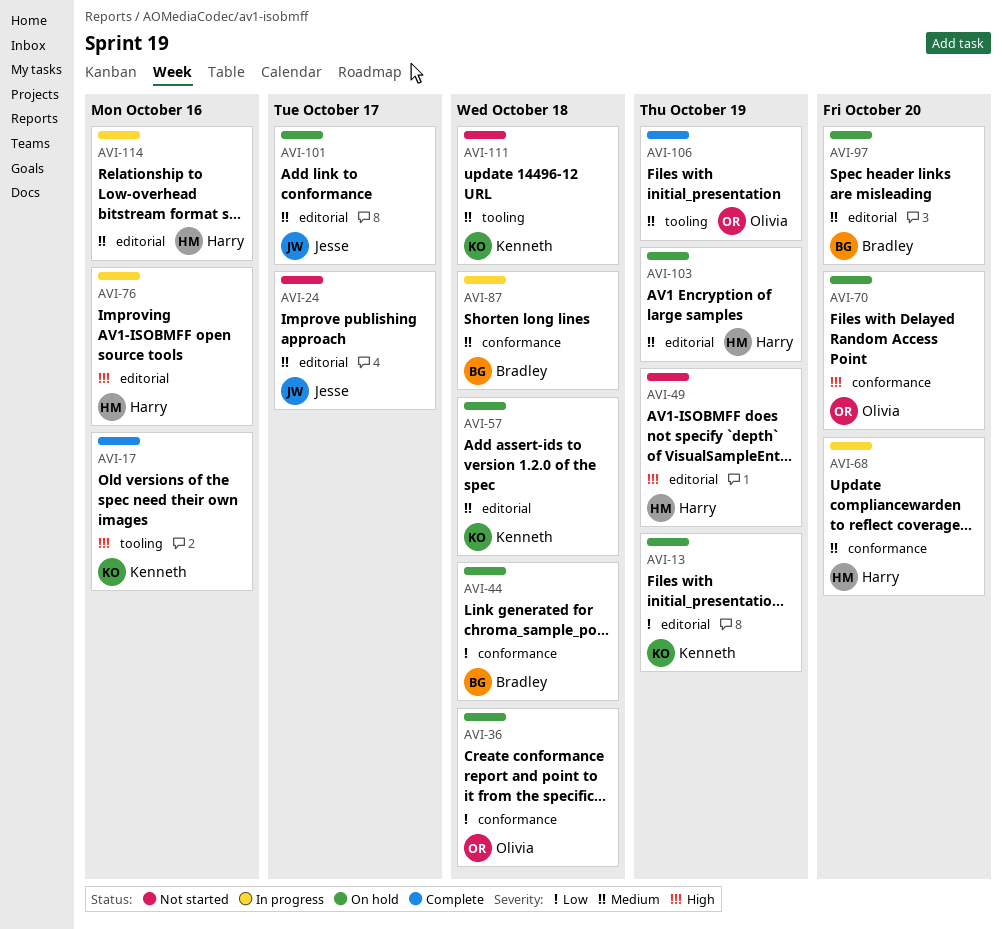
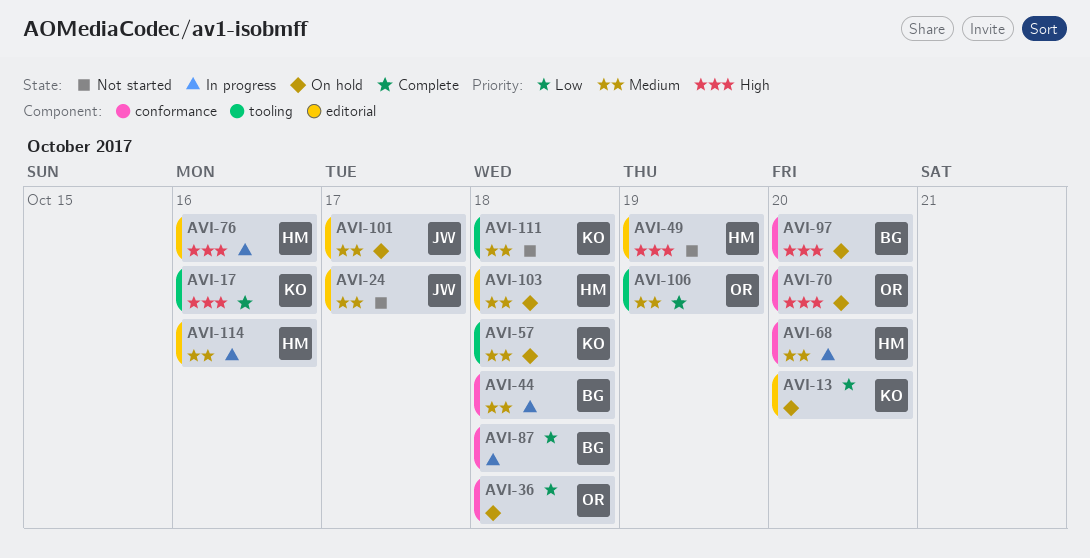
AVI-13, due: Oct 19 -> Oct 20
AVI-44, status: On hold -> In progress
AVI-44, priority: Low -> Medium
AVI-57, label: editorial -> tooling
AVI-87, priority: Medium -> Low
AVI-97, priority: Medium -> High
AVI-97, label: editorial -> conformance
AVI-103, due: Oct 19 -> Oct 18

